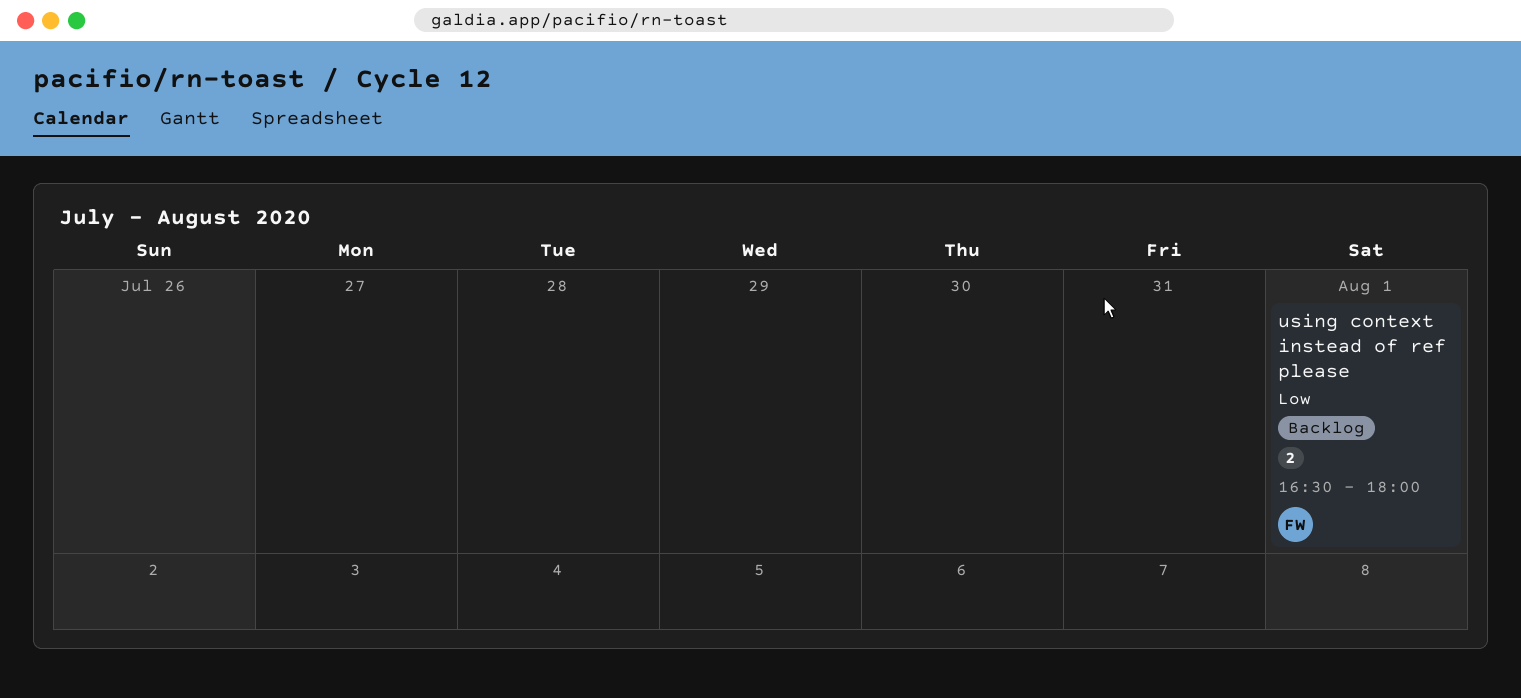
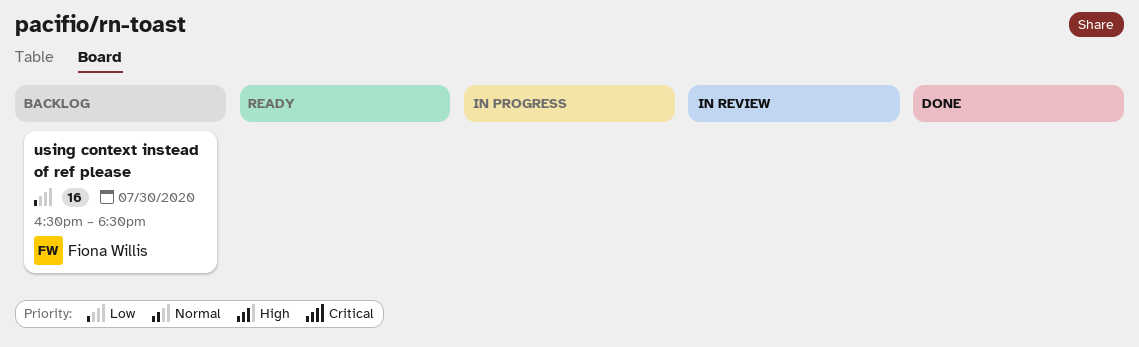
using context instead of ref please, estimate: 2 -> 16
using context instead of ref please, day: Aug 1 -> Jul 30
using context instead of ref please, ends: 18:00 -> 18:30

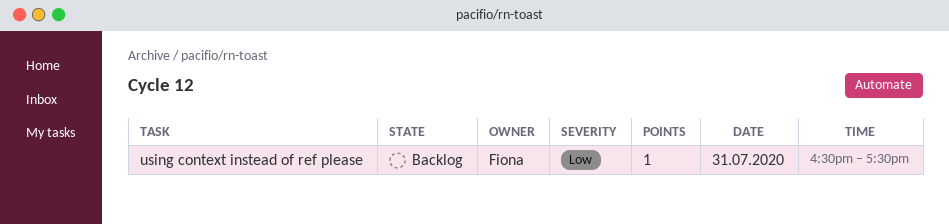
using context instead of ref please, estimate: 16 -> 1
using context instead of ref please, day: Jul 30 -> Jul 31
using context instead of ref please, ends: 18:30 -> 17:30

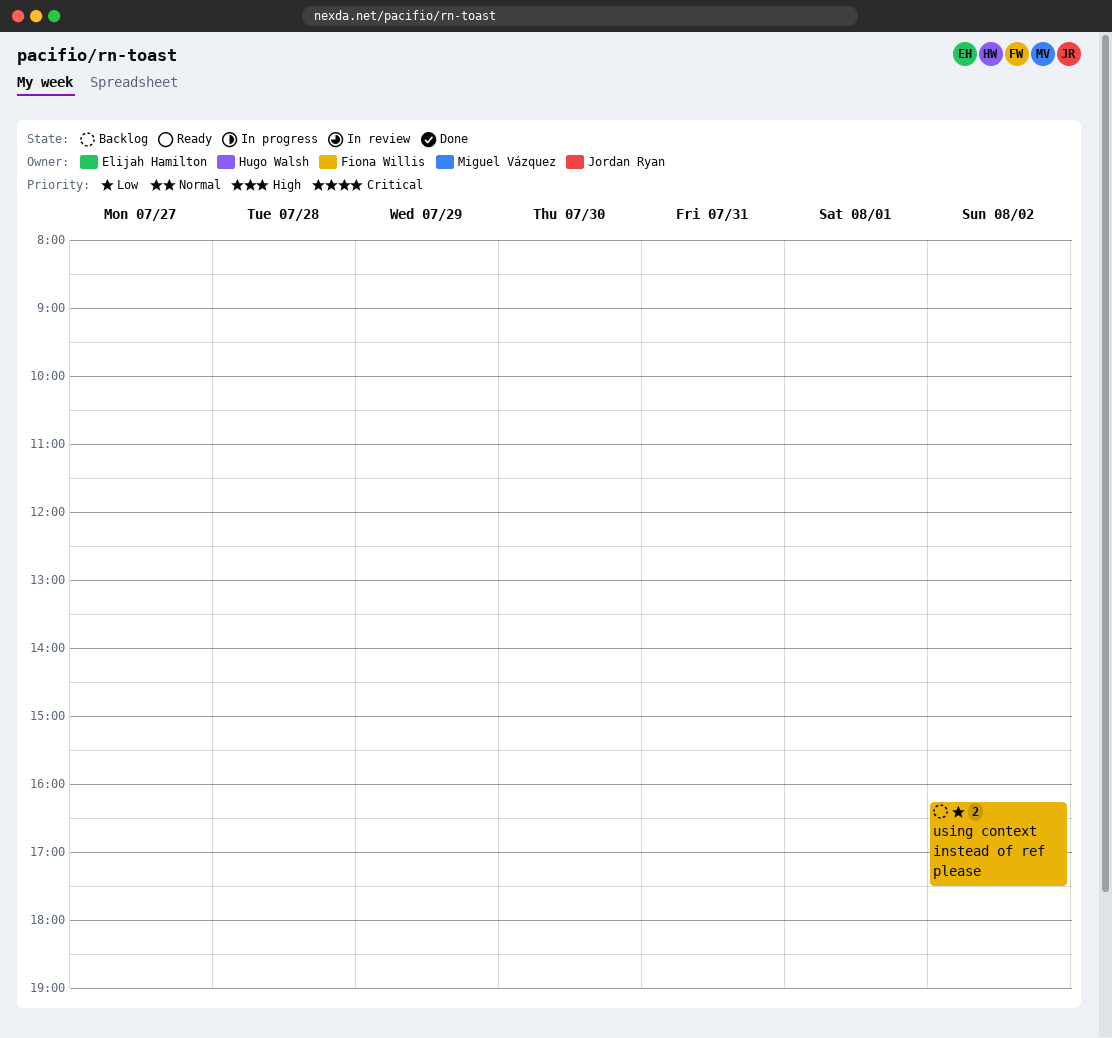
using context instead of ref please, estimate: 1 -> 2
using context instead of ref please, day: Jul 31 -> Aug 2
using context instead of ref please, begins: 16:30 -> 16:15

